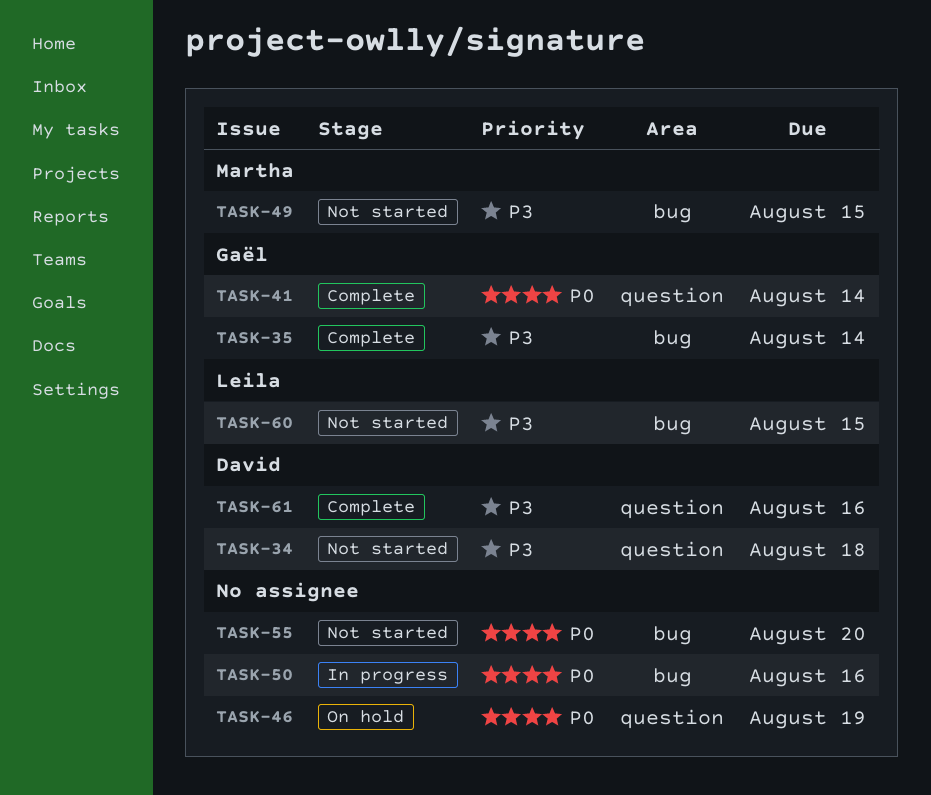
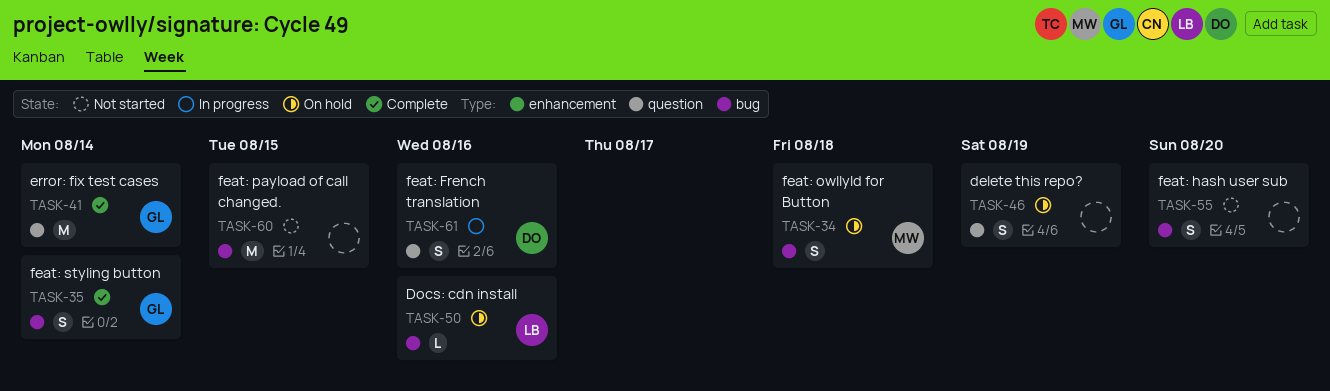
TASK-34, status: Not started -> On hold
TASK-34, owner: David -> Martha
TASK-34, label: question -> bug
TASK-49: present -> none
TASK-50, status: In progress -> On hold
TASK-50, owner: none -> Leila
TASK-60, owner: Leila -> none
TASK-61, status: Complete -> In progress

